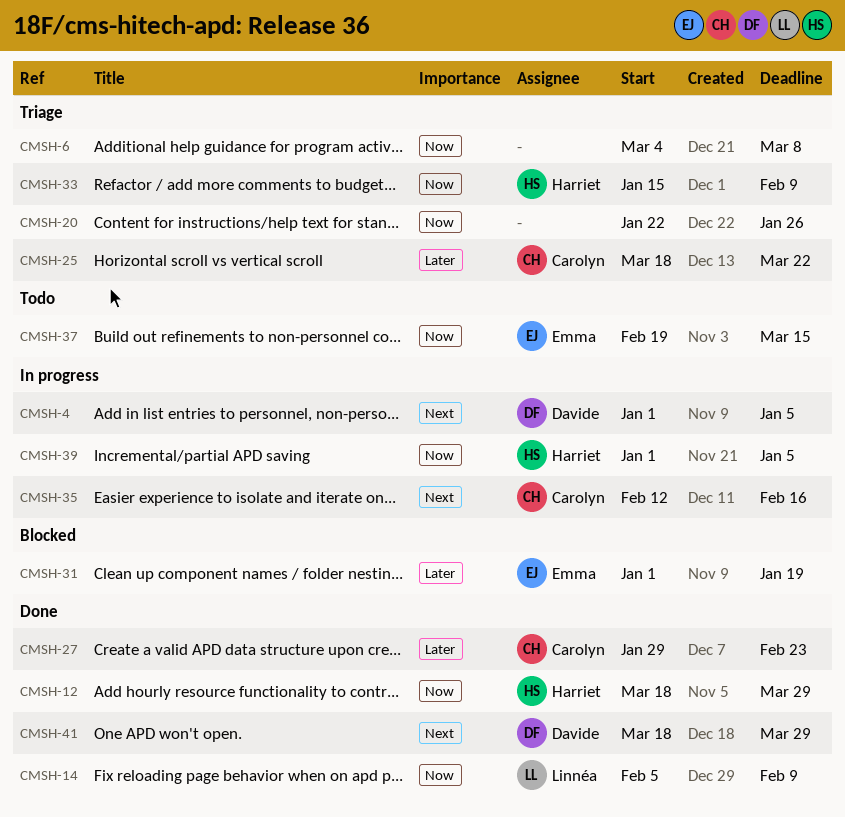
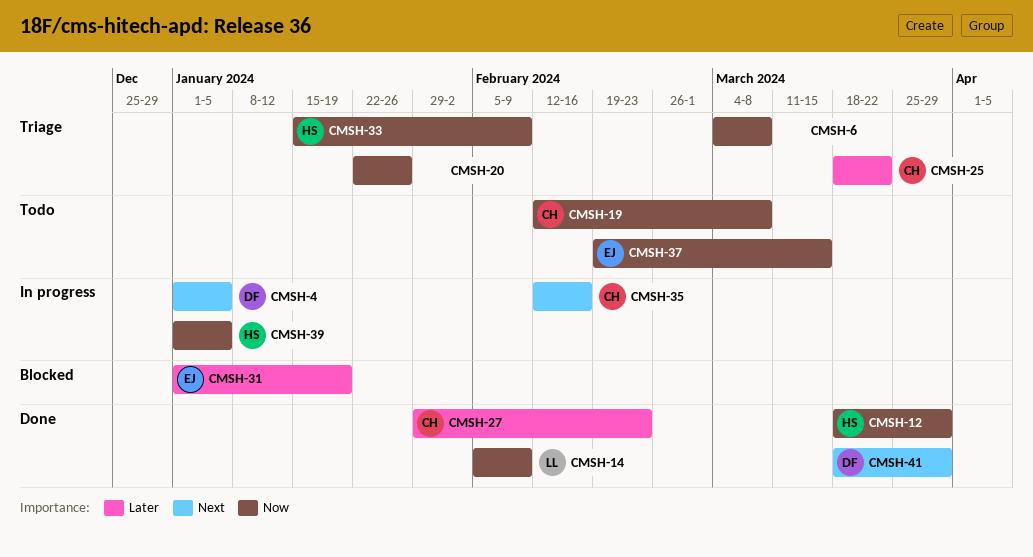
CMSH-19: none -> present

